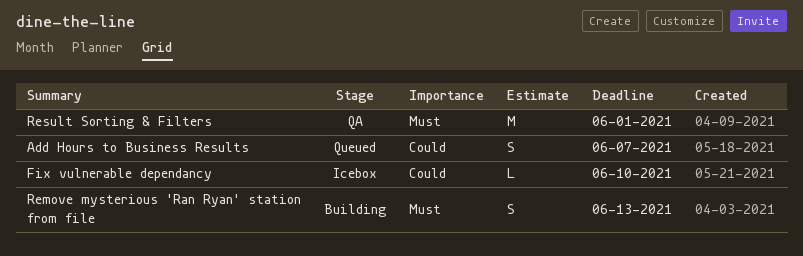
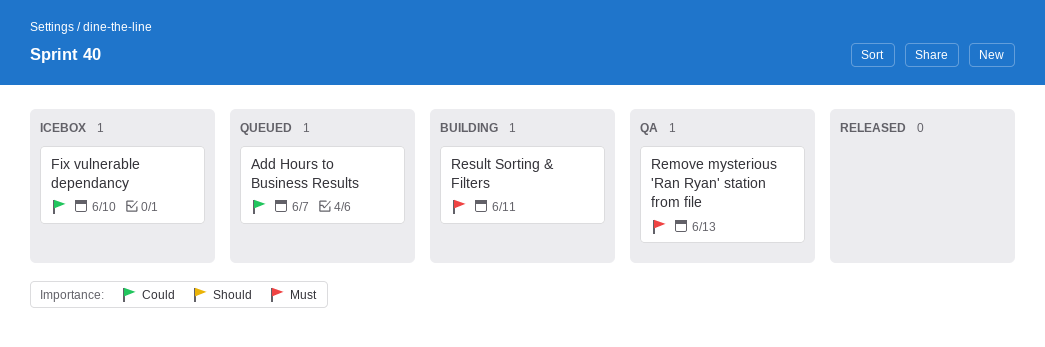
Remove mysterious 'Ran Ryan' station from file, status: Building -> QA
Result Sorting & Filters, status: QA -> Building
Result Sorting & Filters, due: Jun 1 -> Jun 11

